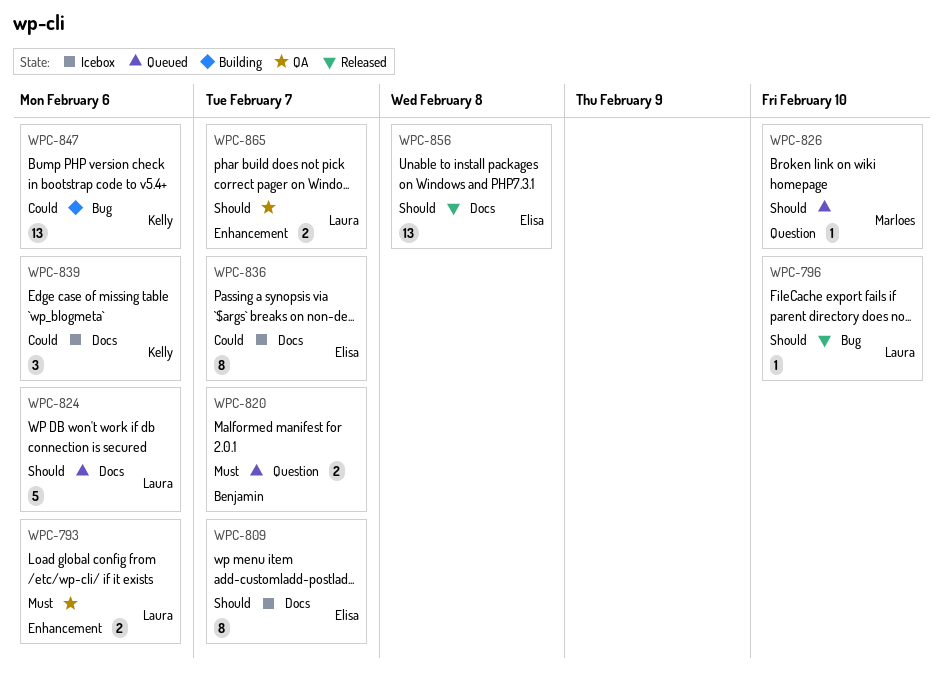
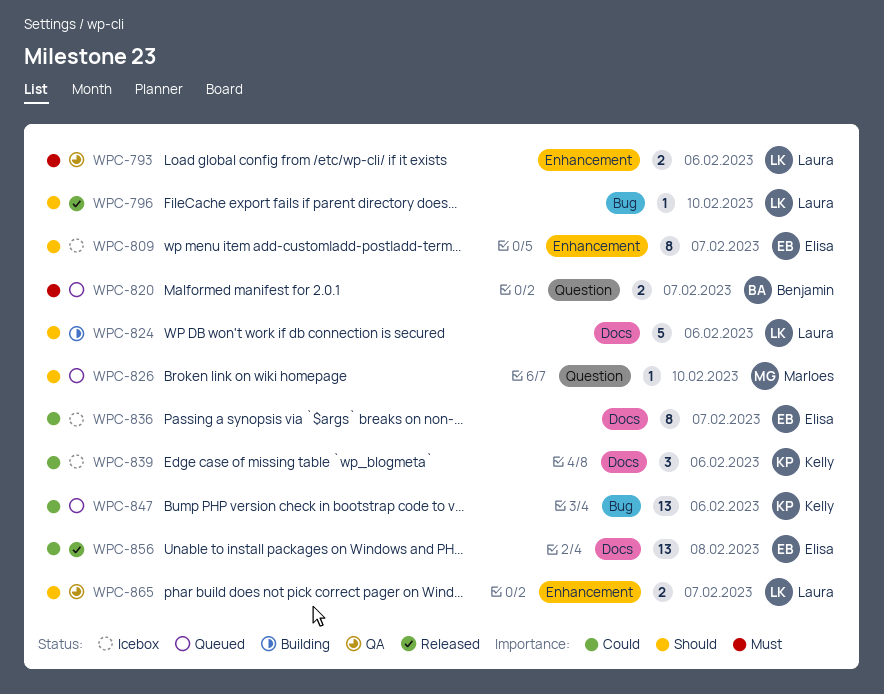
WPC-809, label: Docs -> Enhancement
WPC-824, status: Queued -> Building
WPC-847, status: Building -> Queued
WPC-856, priority: Should -> Could

